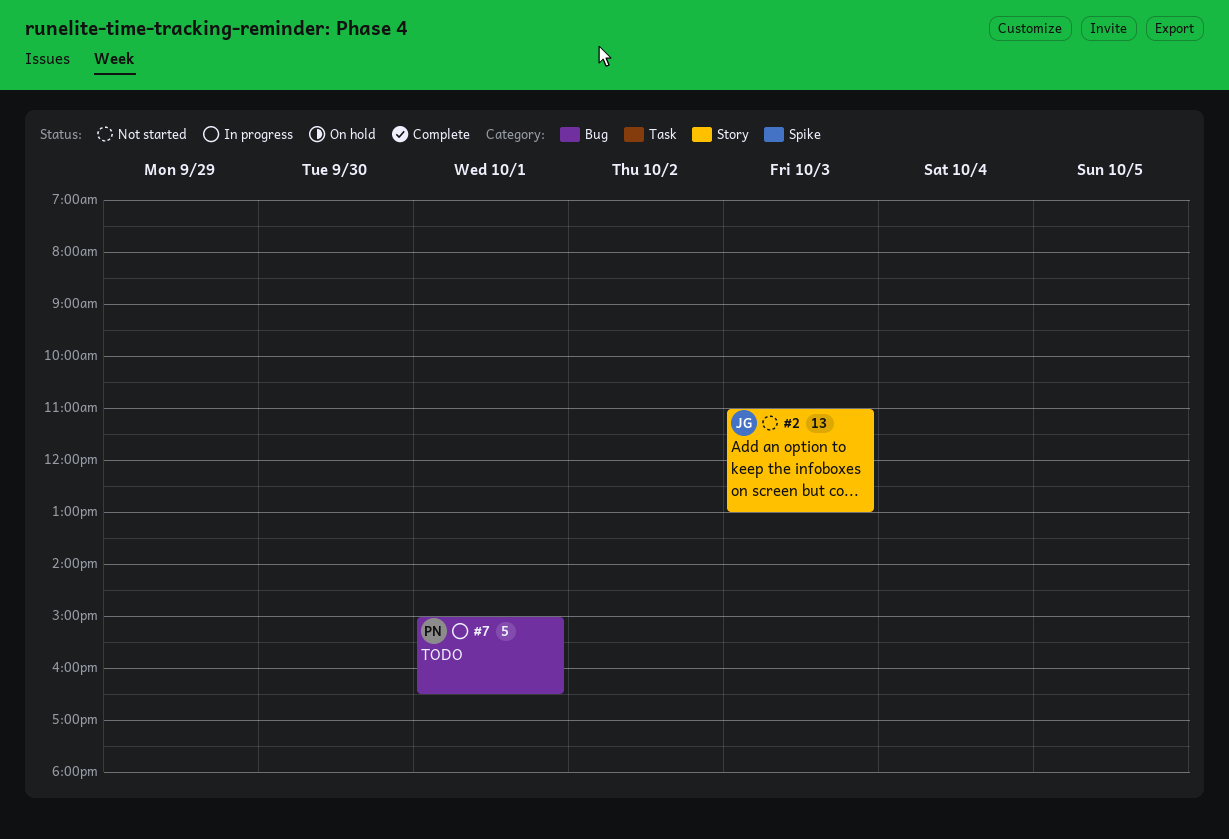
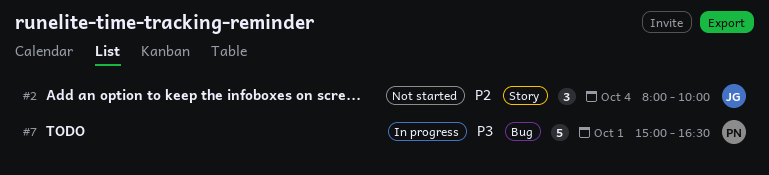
#2, estimate: 13 -> 3
#2, day: Oct 3 -> Oct 4
#2, begins: 11:00 -> 08:00
#2, ends: 13:00 -> 10:00

